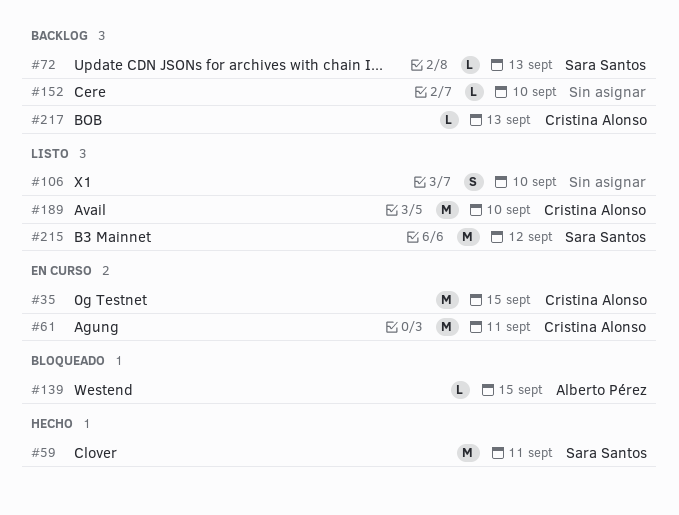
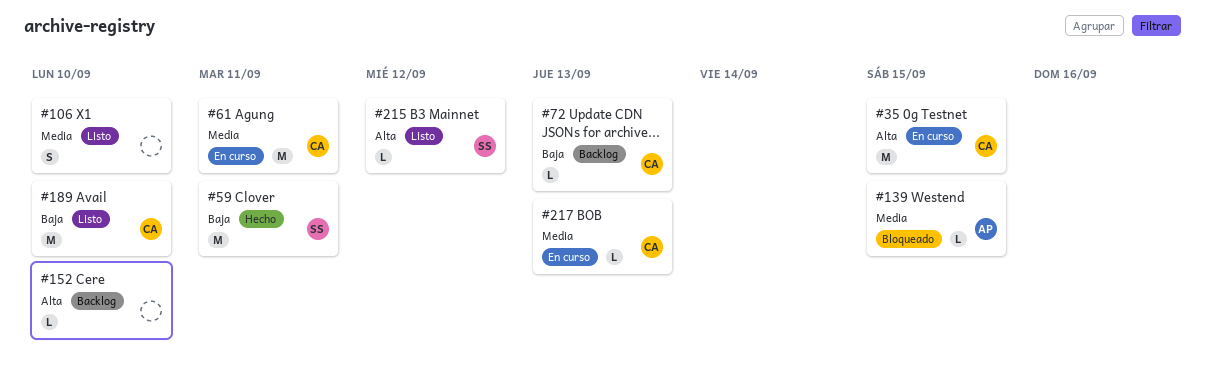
#72, owner: Sara Santos -> Cristina Alonso
#215, estimate: M -> L
#217, status: Backlog -> En curso

